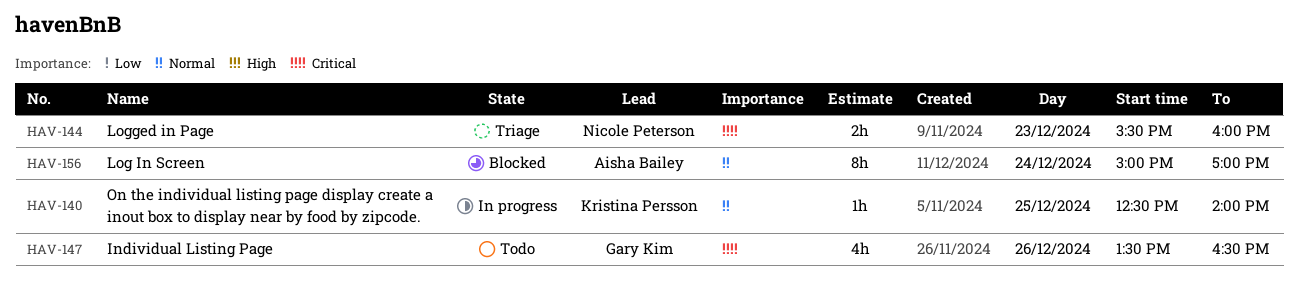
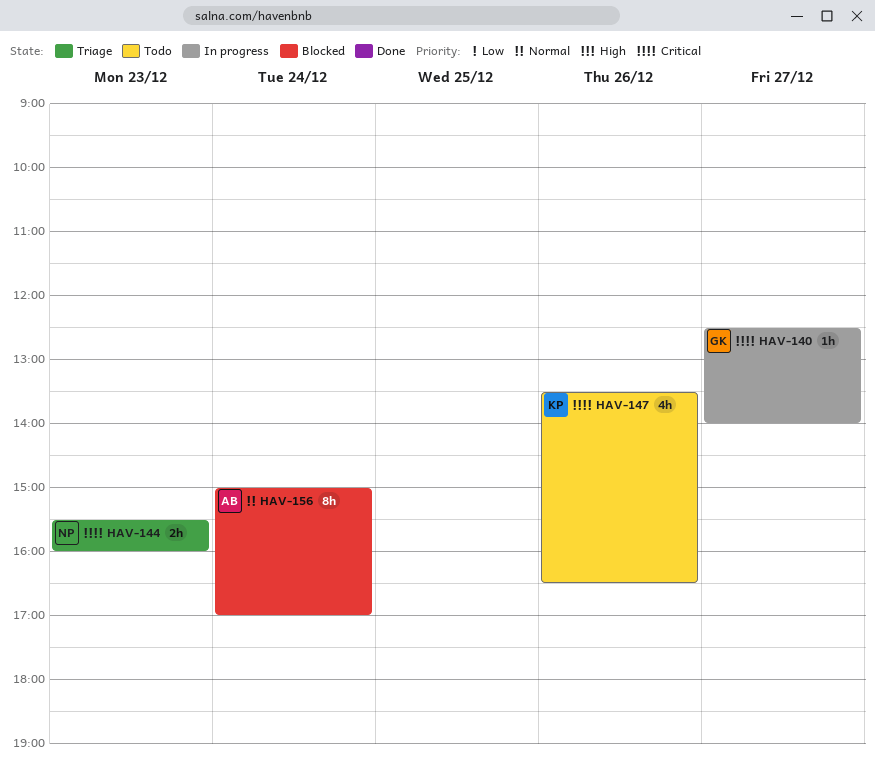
HAV-140, owner: Kristina Persson -> Gary Kim
HAV-140, priority: Normal -> Critical
HAV-140, day: Dec 25 -> Dec 27
HAV-147, owner: Gary Kim -> Kristina Persson

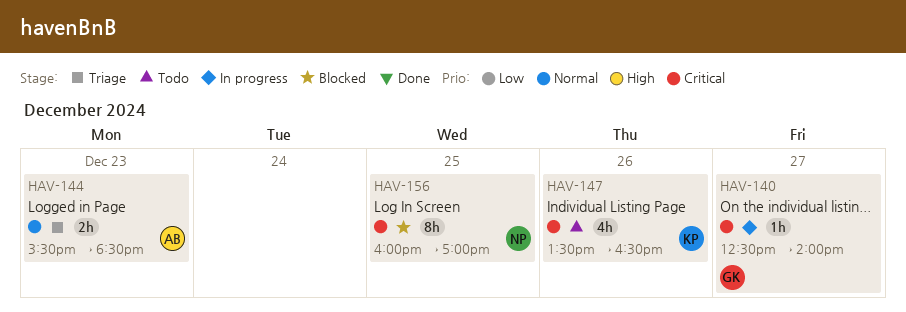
HAV-144, owner: NP -> AB
HAV-144, priority: Critical -> Normal
HAV-144, ends: 16:00 -> 18:30
HAV-156, owner: AB -> NP
HAV-156, priority: Normal -> Critical
HAV-156, day: Dec 24 -> Dec 25
HAV-156, begins: 15:00 -> 16:00

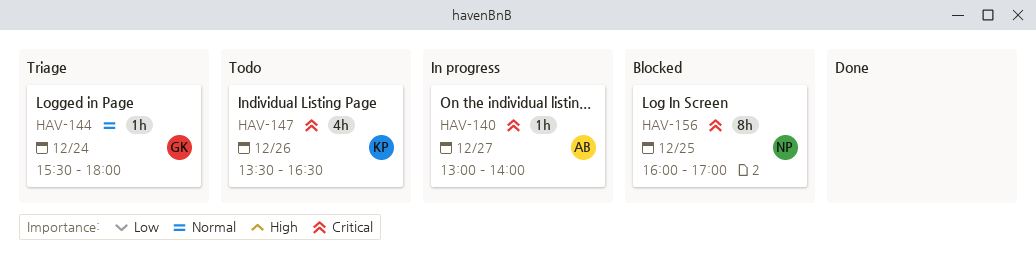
HAV-140, owner: GK -> AB
HAV-140, begins: 12:30 -> 13:00
HAV-144, owner: AB -> GK
HAV-144, estimate: 2h -> 1h
HAV-144, day: Dec 23 -> Dec 24
HAV-144, ends: 18:30 -> 18:00

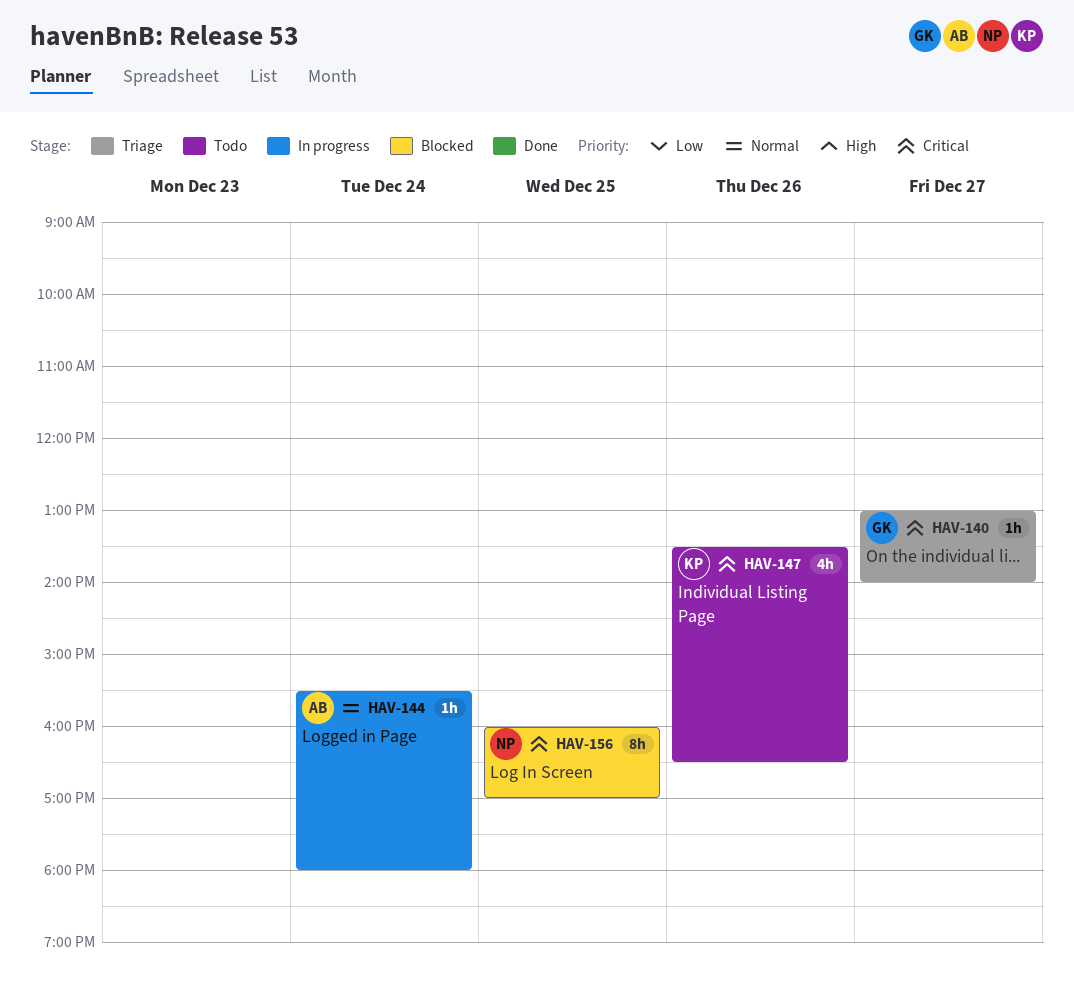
HAV-140, status: In progress -> Triage
HAV-140, owner: AB -> GK
HAV-144, status: Triage -> In progress
HAV-144, owner: GK -> AB

